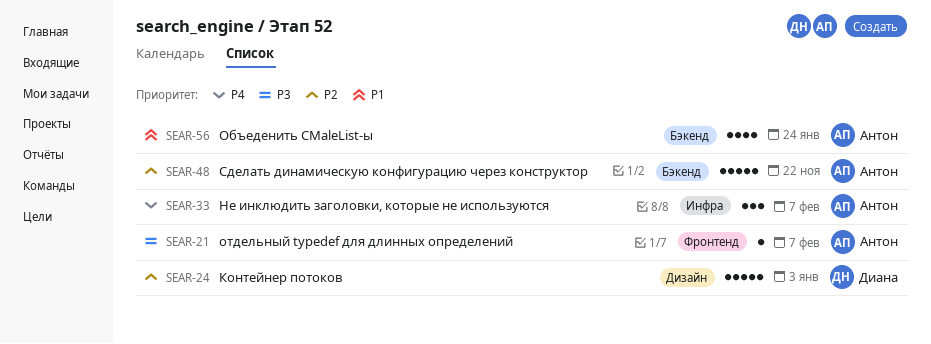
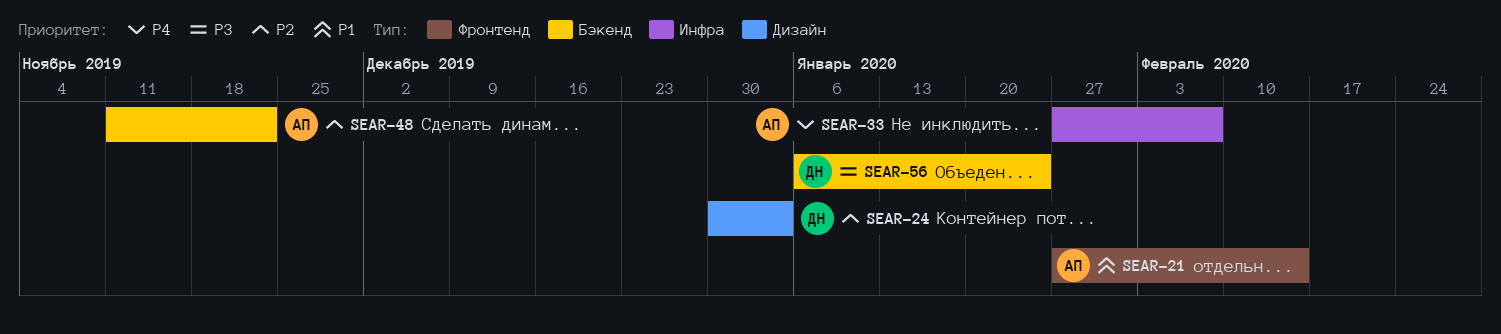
SEAR-21, priority: P3 -> P1
SEAR-21, due: Feb 7 -> Feb 14
SEAR-56, owner: Антон -> Диана
SEAR-56, priority: P1 -> P3

